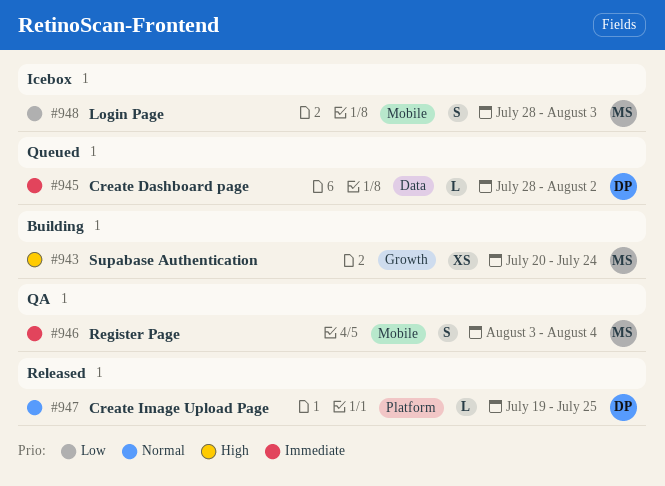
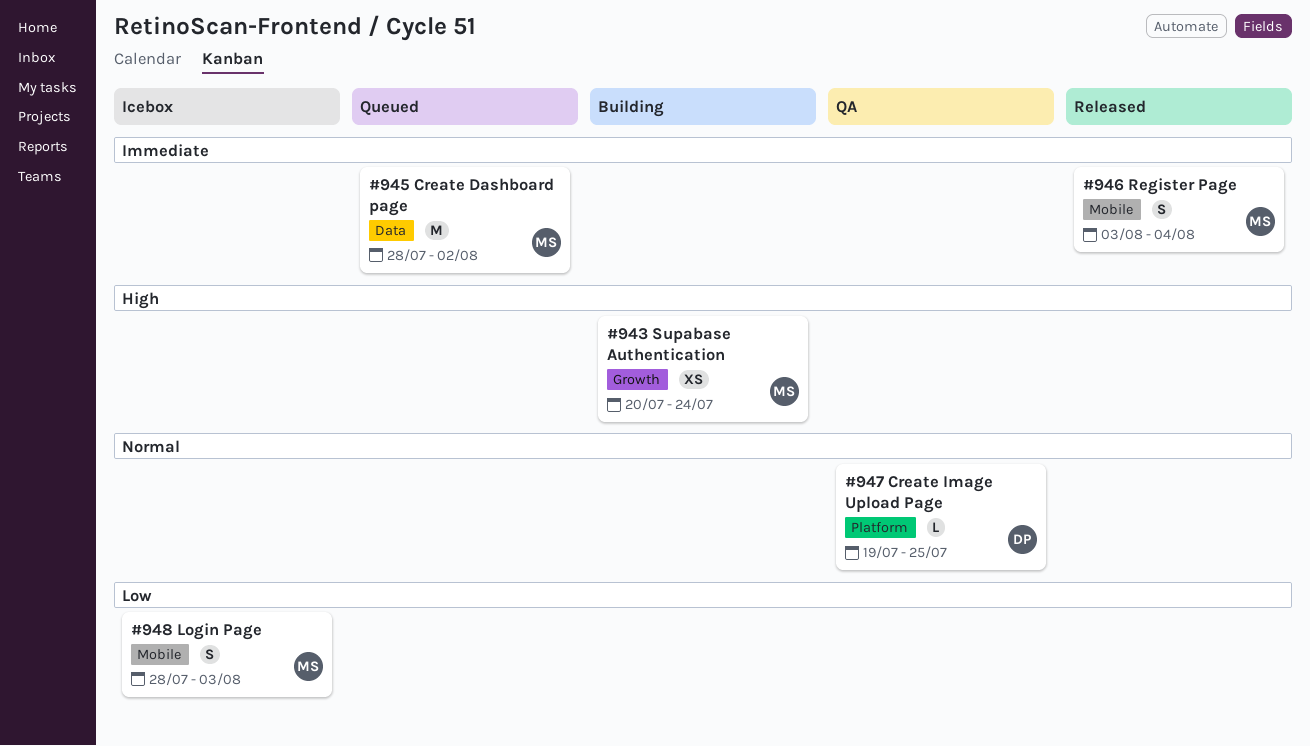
#945, owner: DP -> MS
#945, estimate: L -> M
#946, status: QA -> Released
#947, status: Released -> QA

